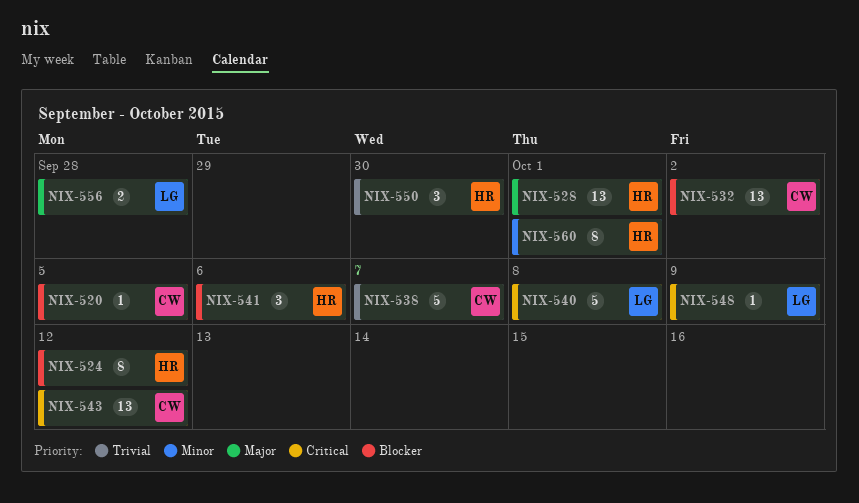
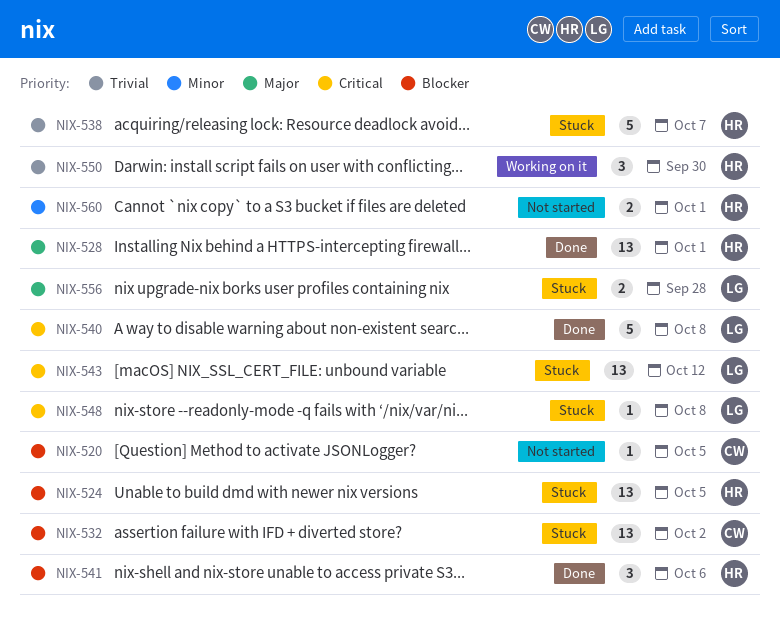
NIX-524, estimate: 8 -> 13
NIX-524, due: Oct 12 -> Oct 5
NIX-538, owner: CW -> HR
NIX-543, owner: CW -> LG
NIX-548, due: Oct 9 -> Oct 8
NIX-560, estimate: 8 -> 2

